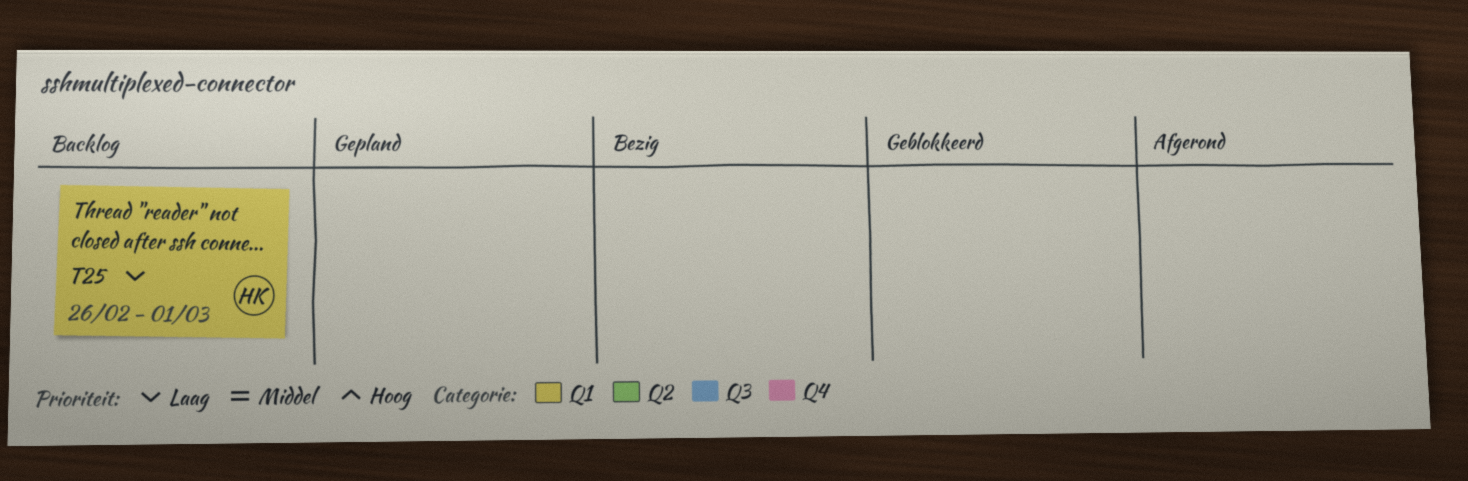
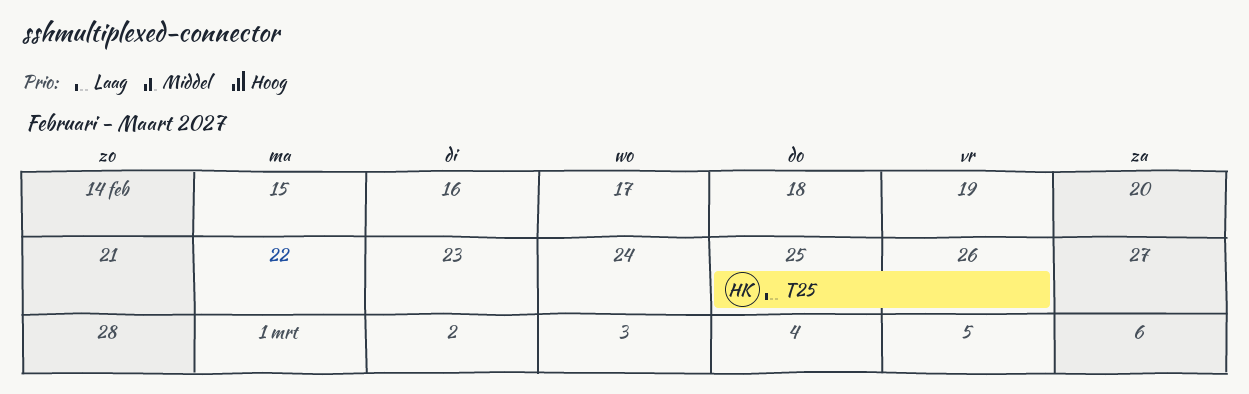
T25, start: Feb 26 -> Feb 25
T25, due: Mar 1 -> Feb 26

